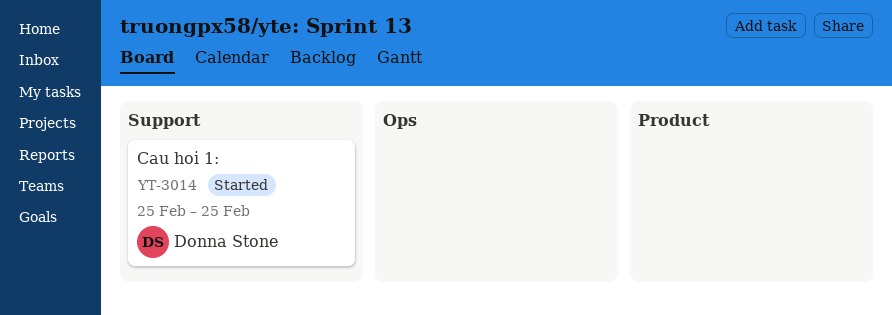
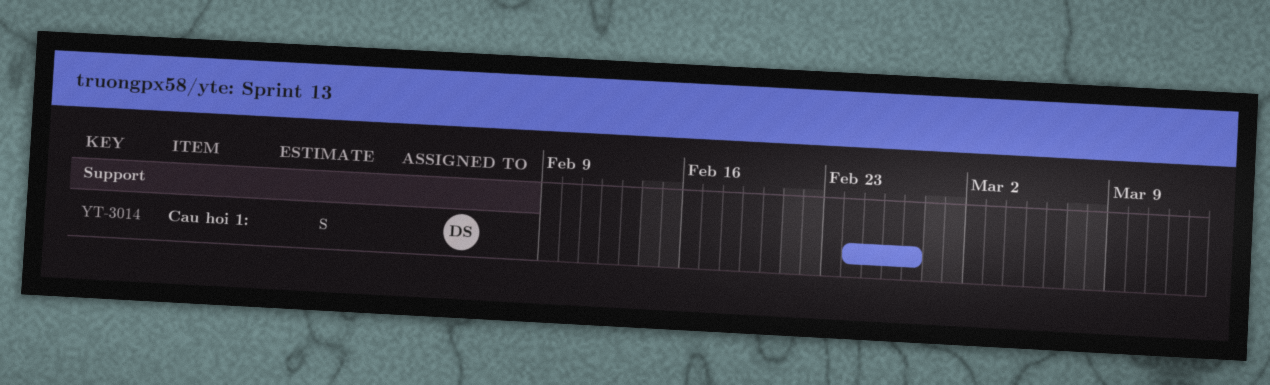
YT-3014, start: Feb 25 -> Feb 24
YT-3014, due: Feb 25 -> Feb 27

